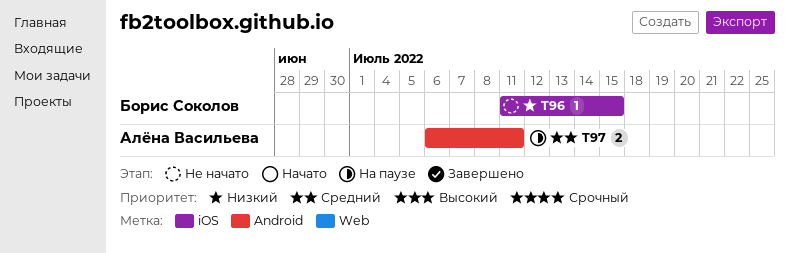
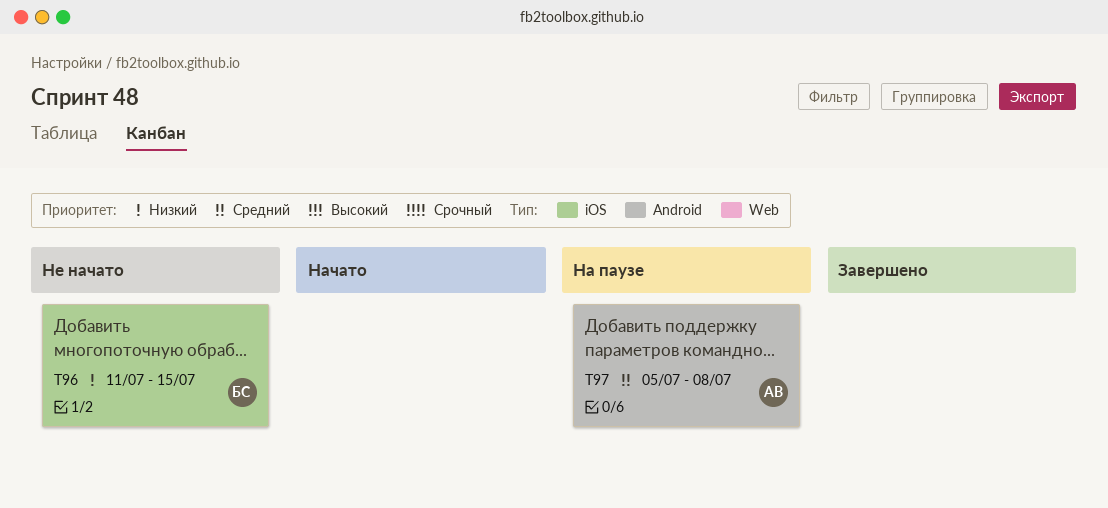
T97, start: Jul 6 -> Jul 5
T97, due: Jul 11 -> Jul 8

